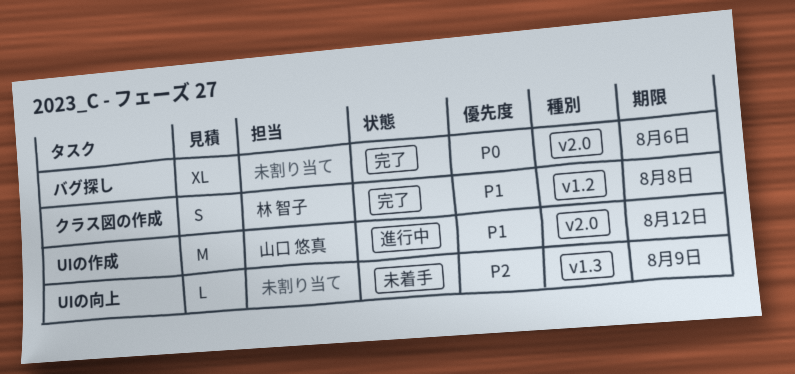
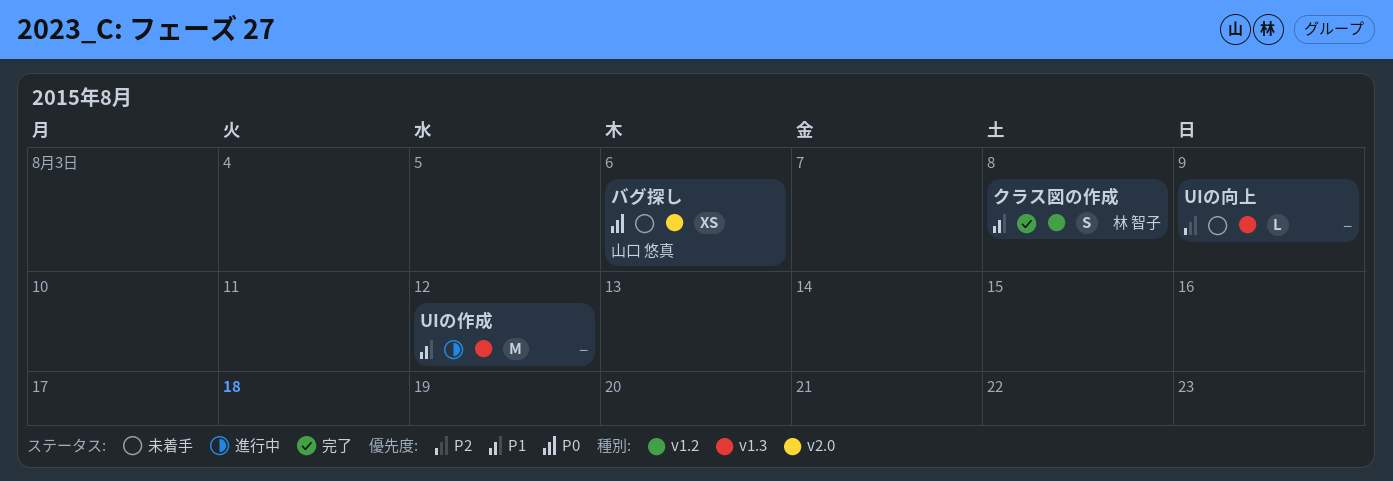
UIの作成, owner: 山口 悠真 -> none
UIの作成, label: v2.0 -> v1.3
バグ探し, status: 完了 -> 未着手
バグ探し, owner: none -> 山口 悠真
バグ探し, estimate: XL -> XS

